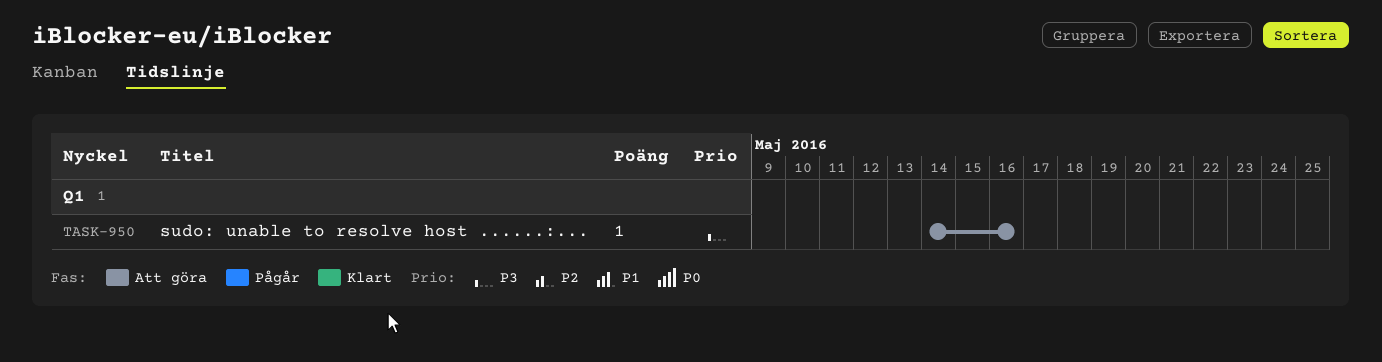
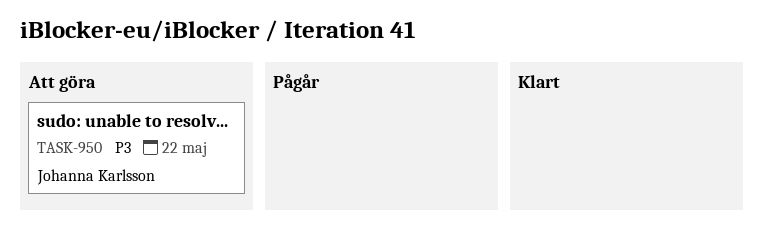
TASK-950, due: May 16 -> May 22

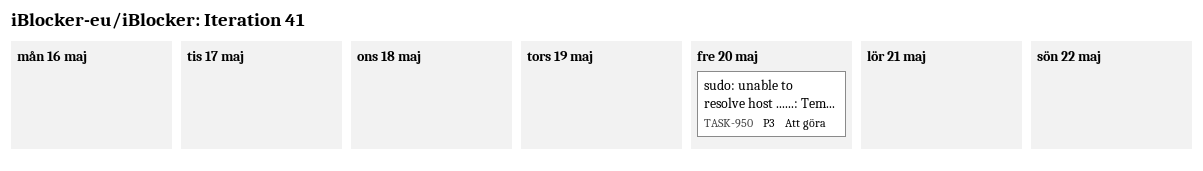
TASK-950, due: May 22 -> May 20

